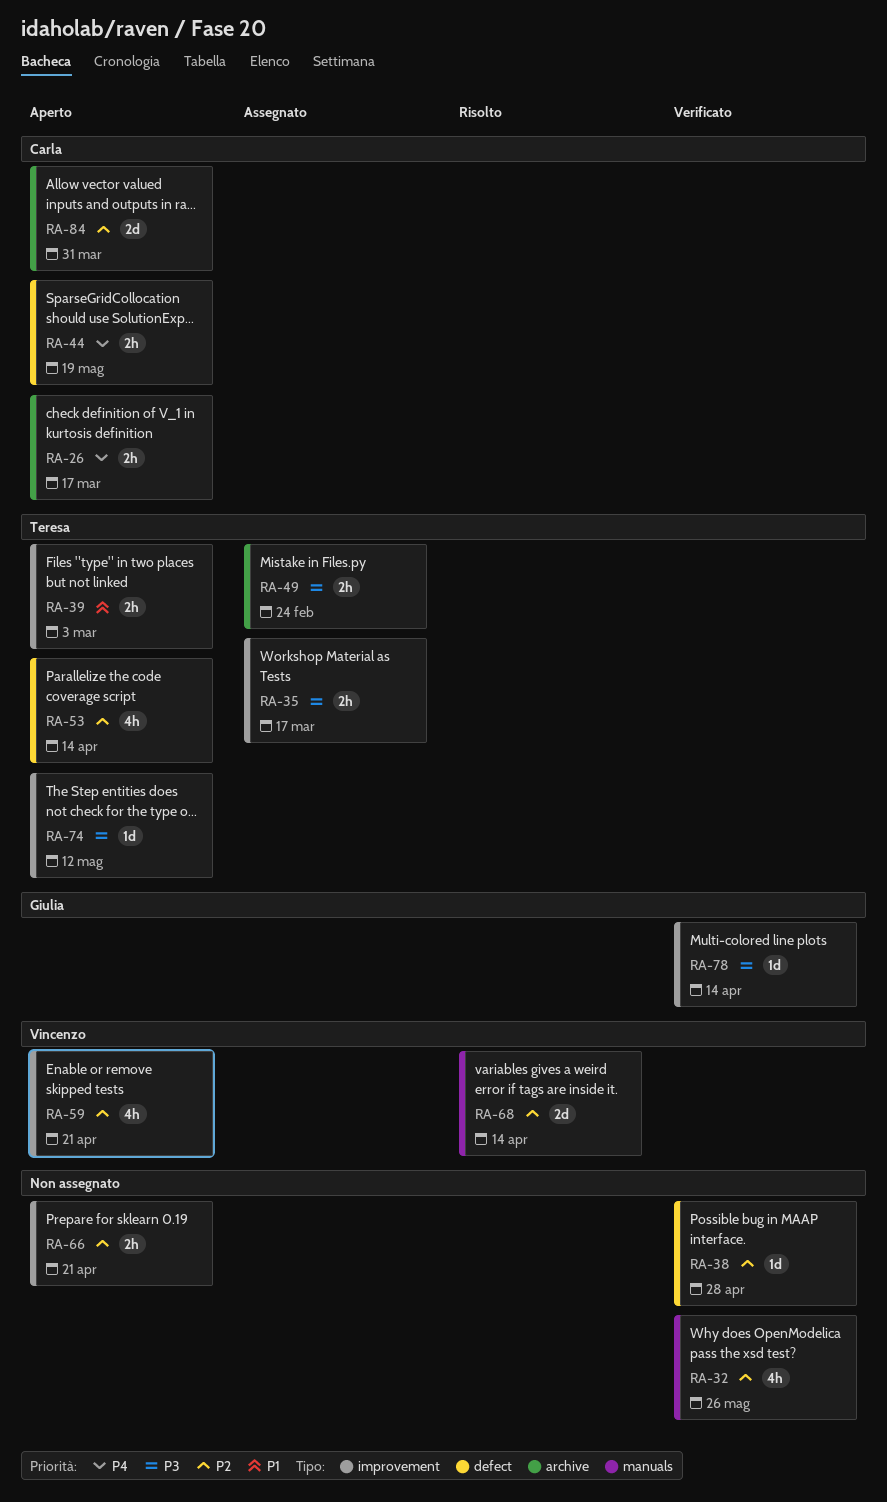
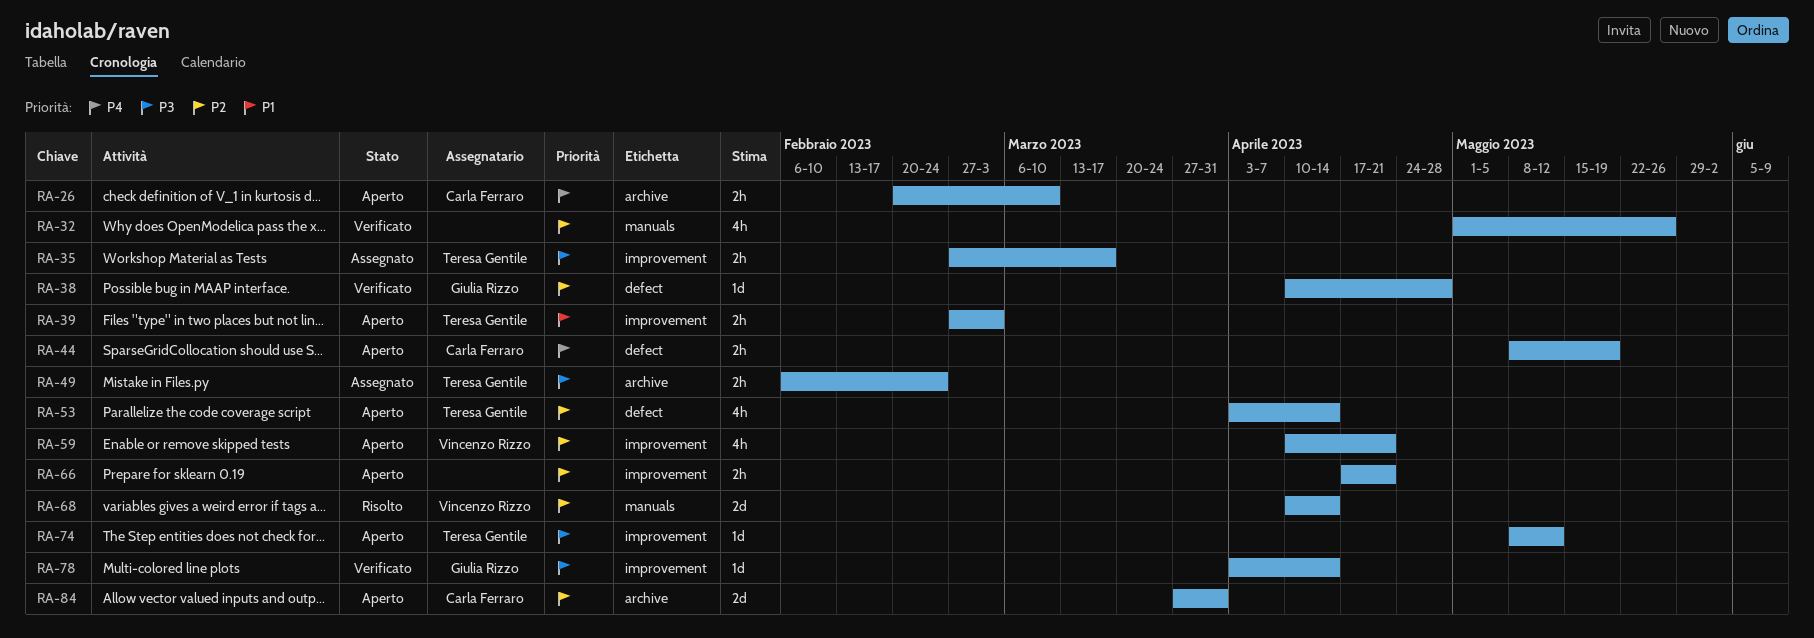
RA-26, due: Mar 17 -> Mar 10
RA-38, owner: none -> Giulia Rizzo

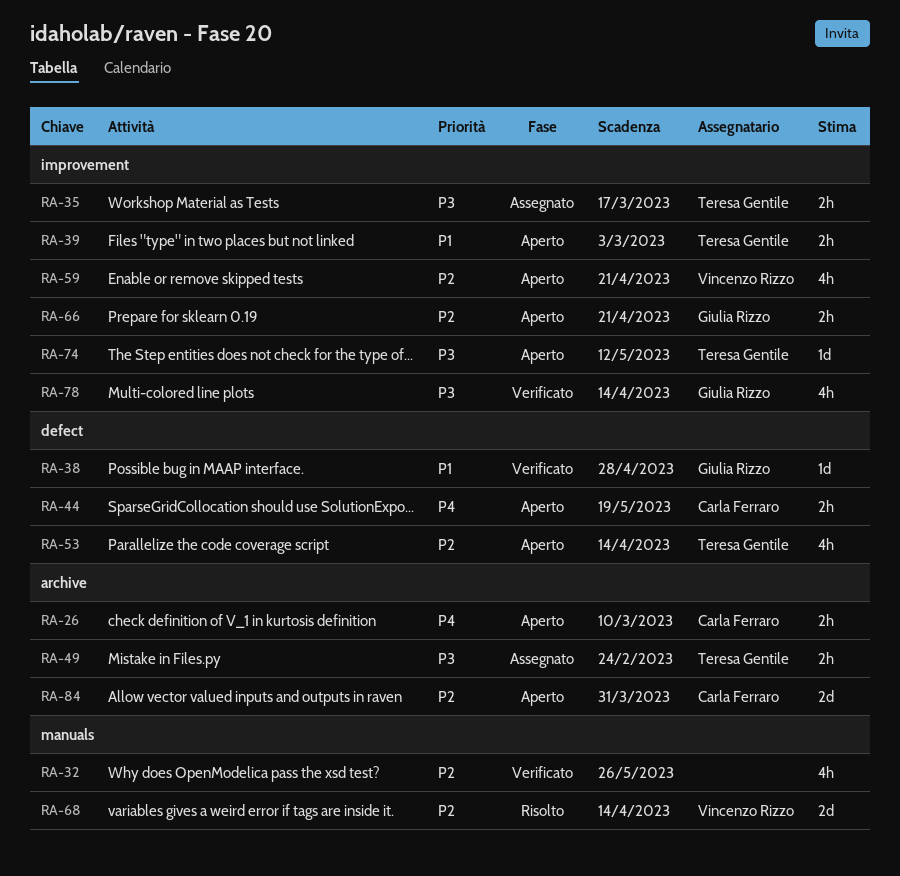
RA-38, priority: P2 -> P1
RA-66, owner: none -> Giulia Rizzo
RA-78, estimate: 1d -> 4h

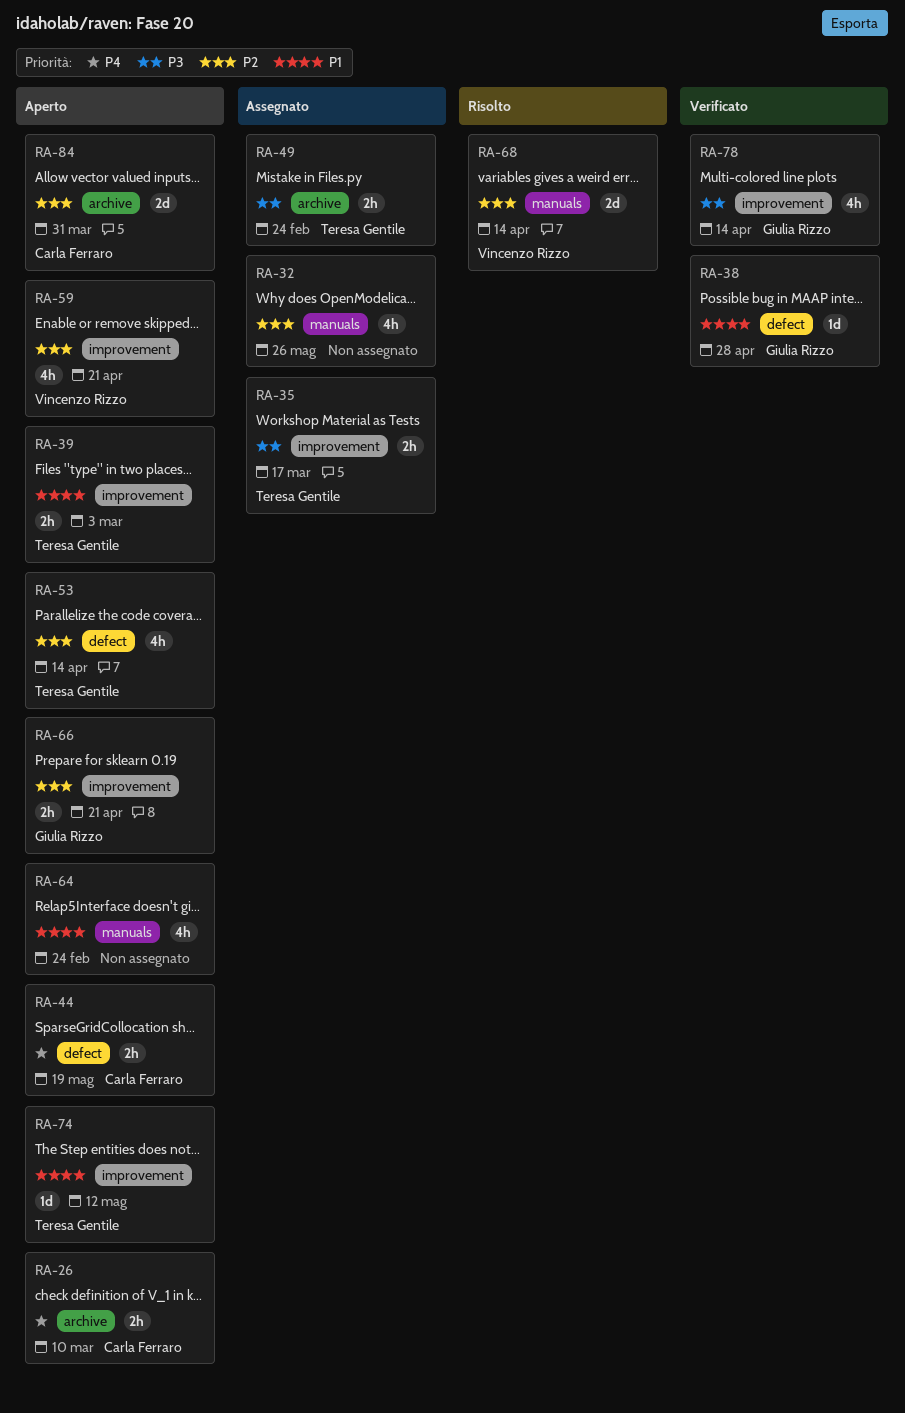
RA-32, status: Verificato -> Assegnato
RA-64: none -> present
RA-74, priority: P3 -> P1

